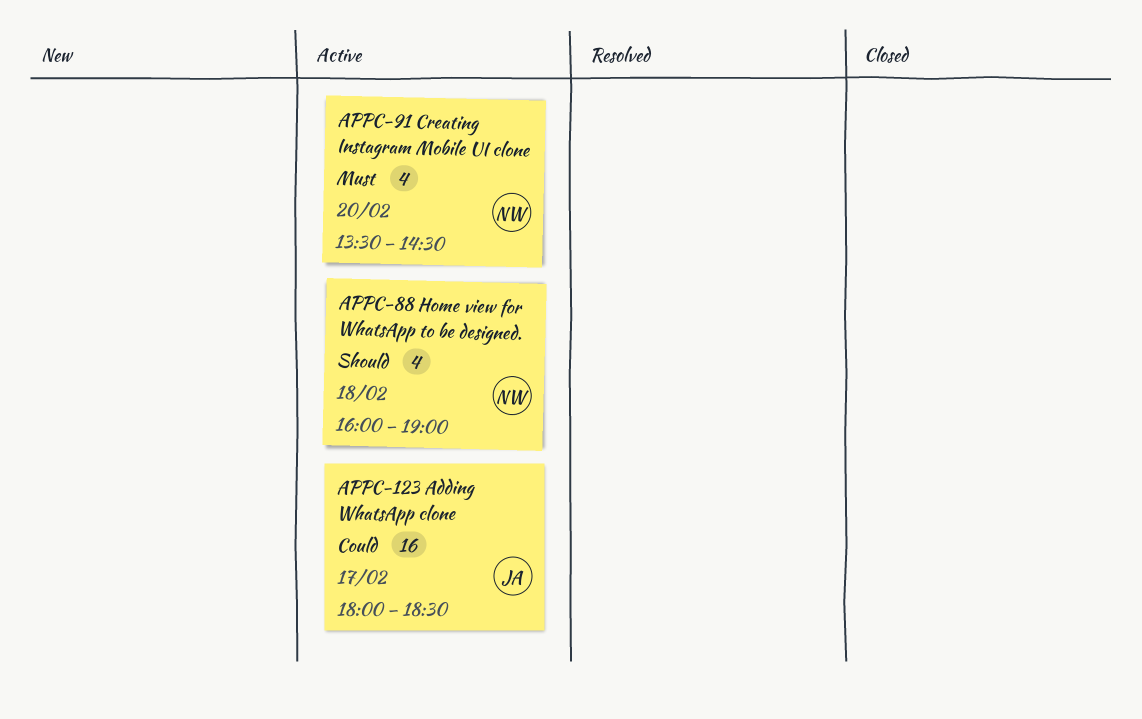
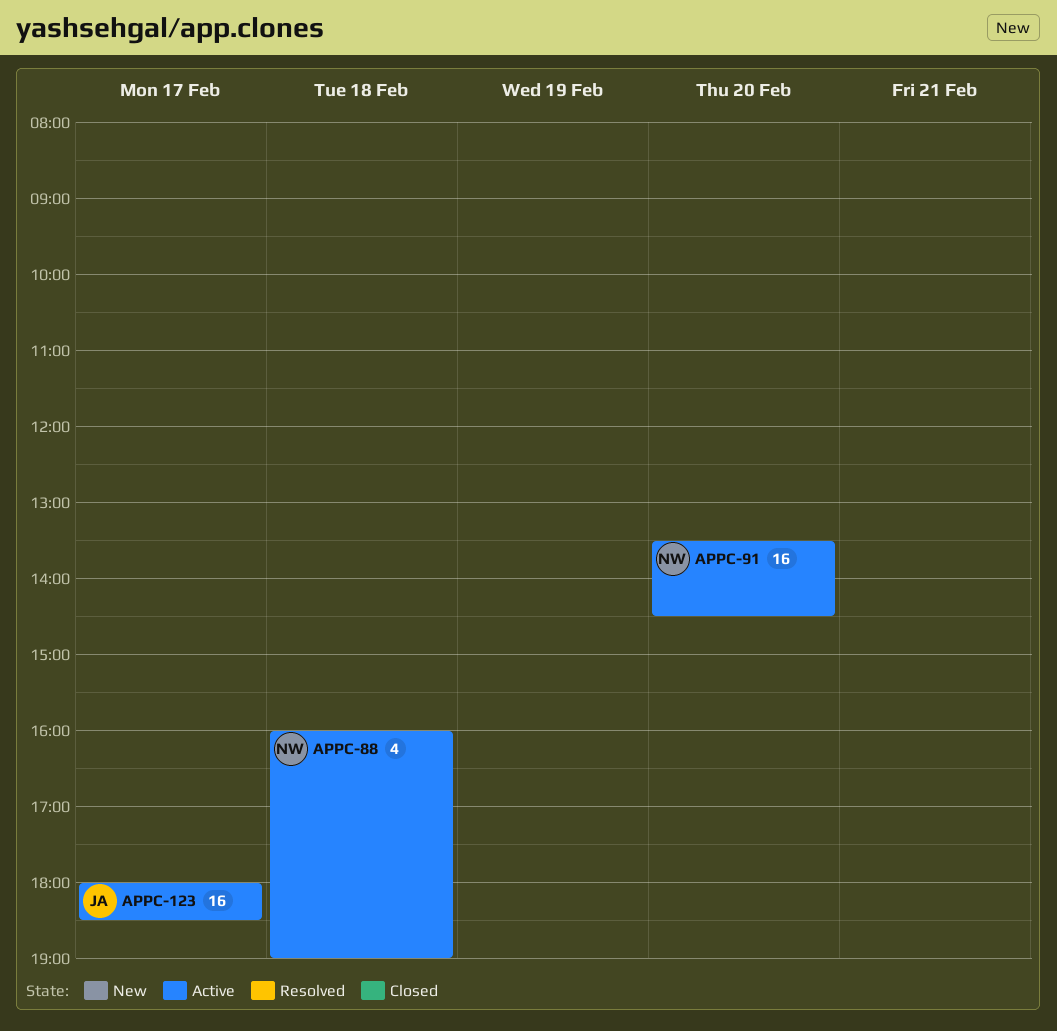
APPC-91, estimate: 4 -> 16

